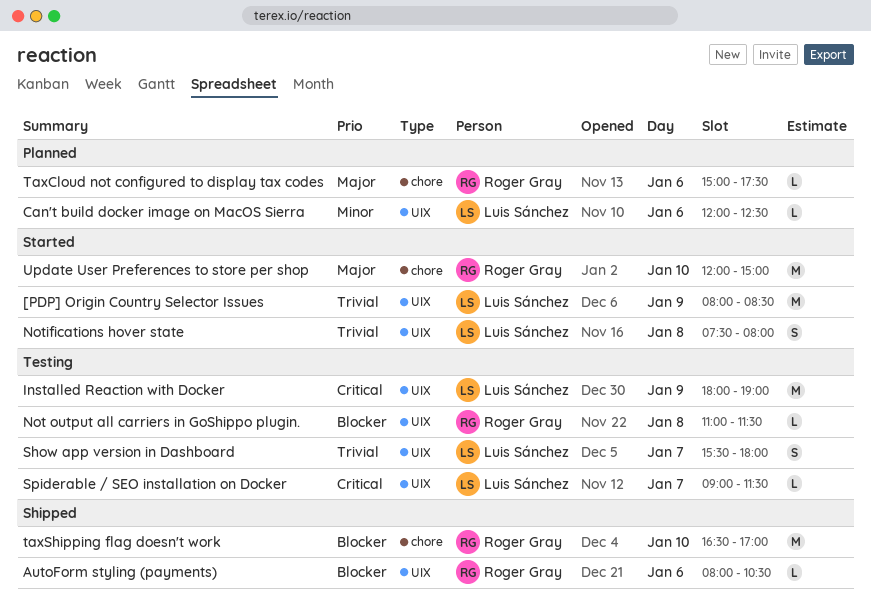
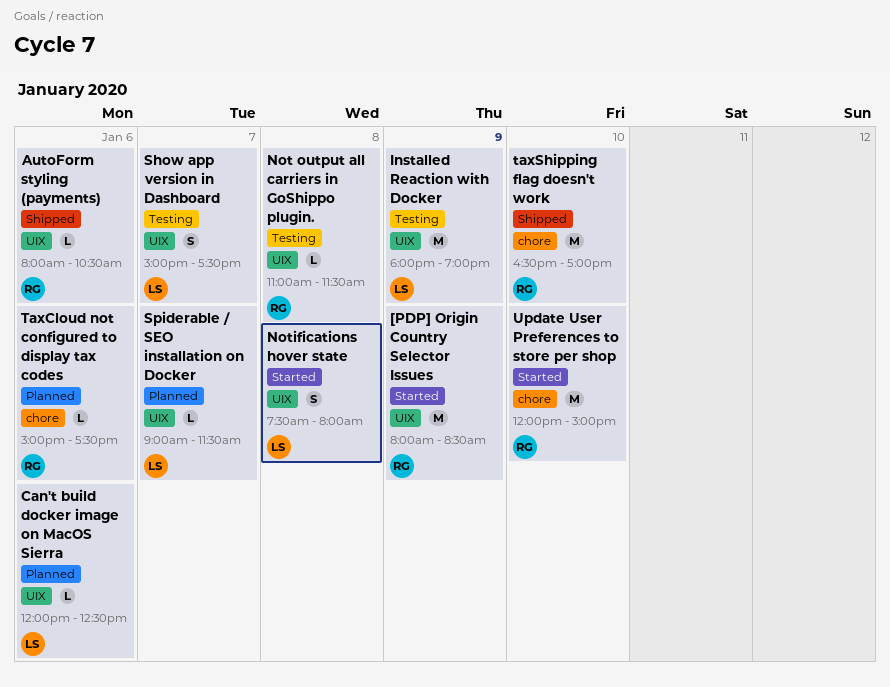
[PDP] Origin Country Selector Issues, owner: Luis Sánchez -> Roger Gray
Show app version in Dashboard, begins: 15:30 -> 15:00
Show app version in Dashboard, ends: 18:00 -> 17:30
Spiderable / SEO installation on Docker, status: Testing -> Planned

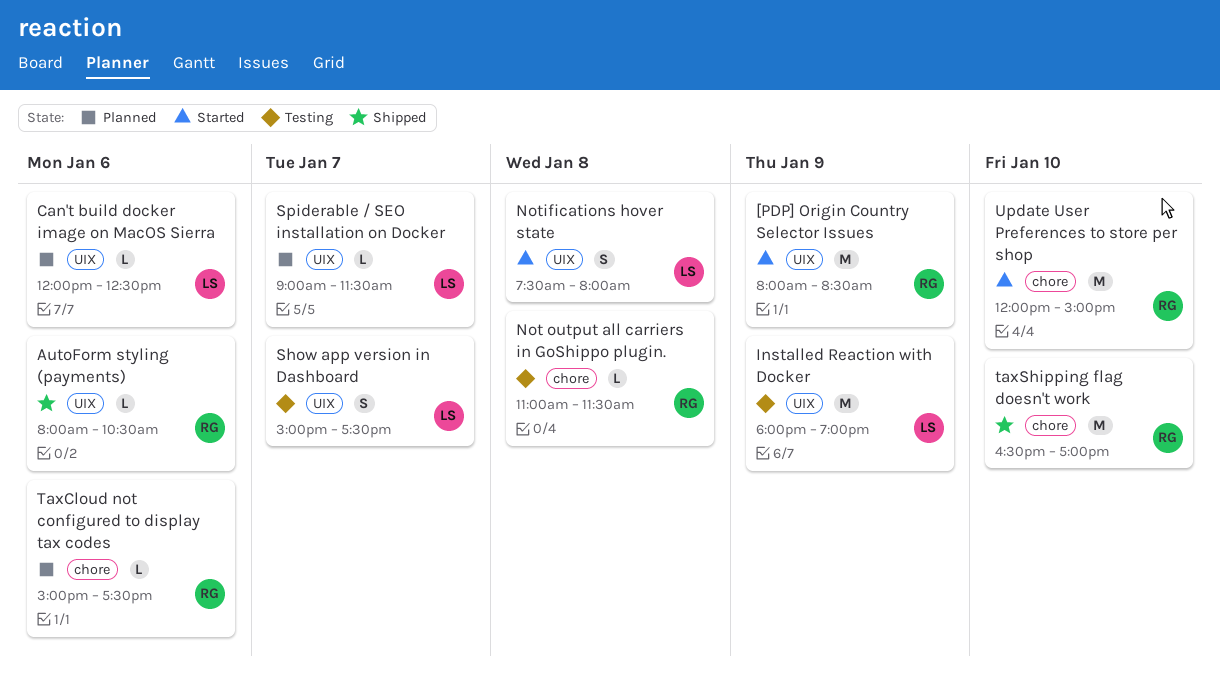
Not output all carriers in GoShippo plugin., label: UIX -> chore

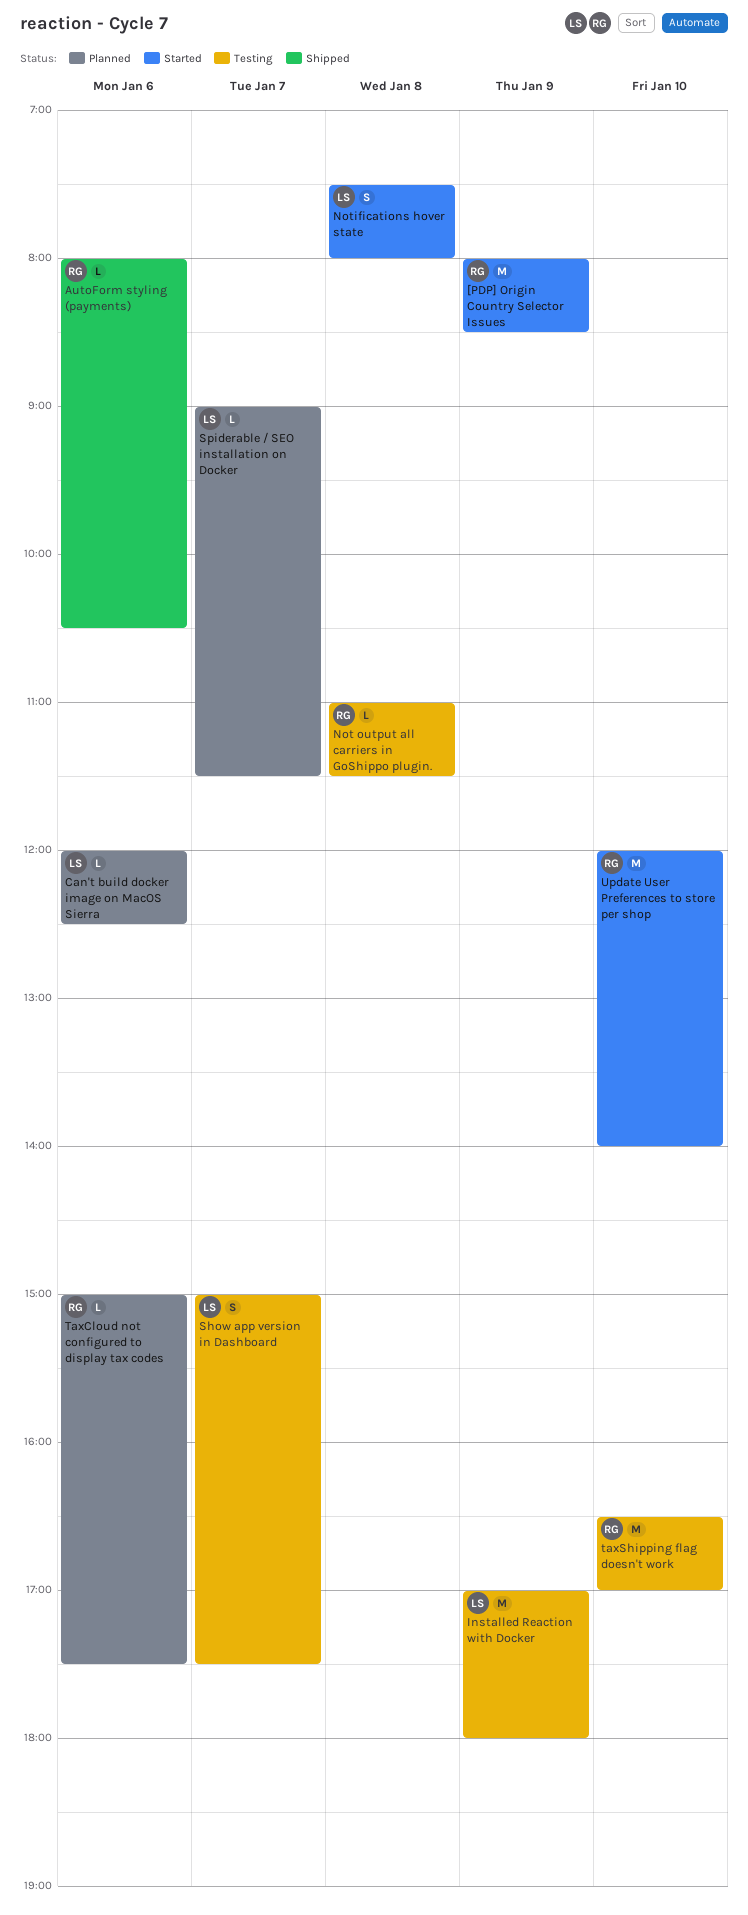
Installed Reaction with Docker, begins: 18:00 -> 17:00
Installed Reaction with Docker, ends: 19:00 -> 18:00
taxShipping flag doesn't work, status: Shipped -> Testing
Update User Preferences to store per shop, ends: 15:00 -> 14:00

